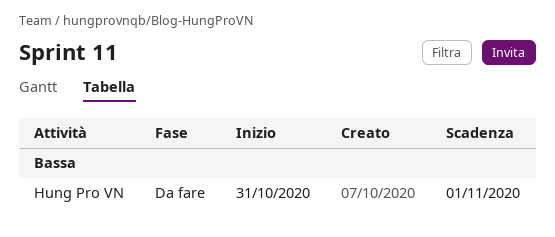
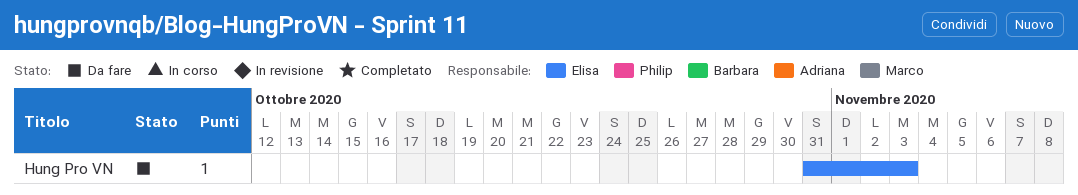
Hung Pro VN, due: Nov 1 -> Nov 3

